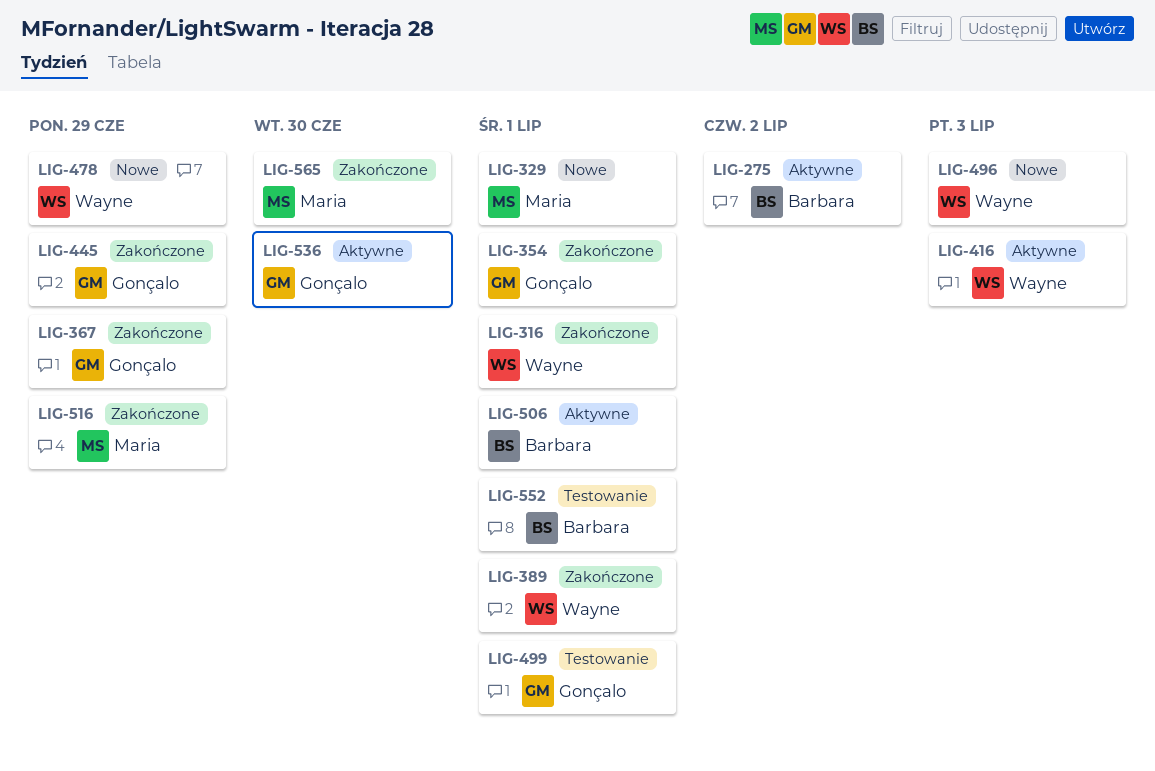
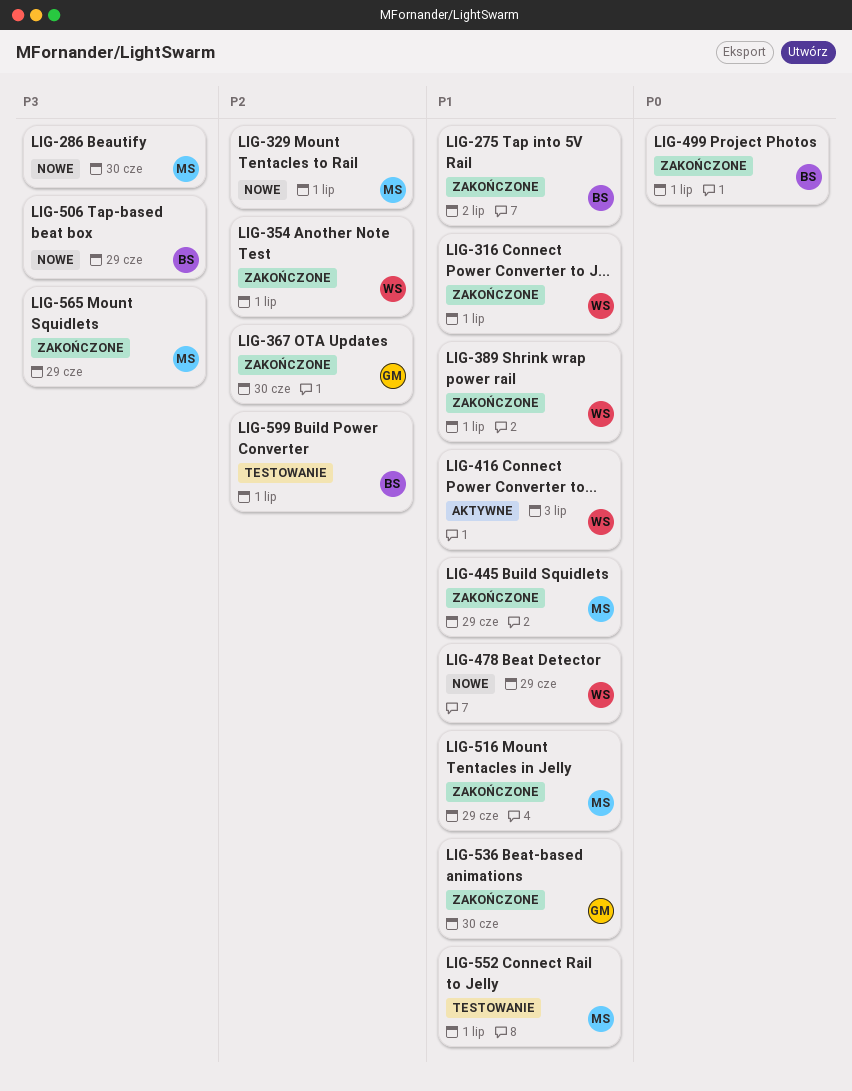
LIG-275, status: Aktywne -> Zakończone
LIG-286: none -> present
LIG-354, owner: Gonçalo -> Wayne
LIG-367, due: Jun 29 -> Jun 30
LIG-445, owner: Gonçalo -> Maria
LIG-496: present -> none
LIG-499, status: Testowanie -> Zakończone
LIG-499, owner: Gonçalo -> Barbara
LIG-506, status: Aktywne -> Nowe
LIG-506, due: Jul 1 -> Jun 29
LIG-536, status: Aktywne -> Zakończone
LIG-552, owner: Barbara -> Maria
LIG-565, due: Jun 30 -> Jun 29
LIG-599: none -> present

